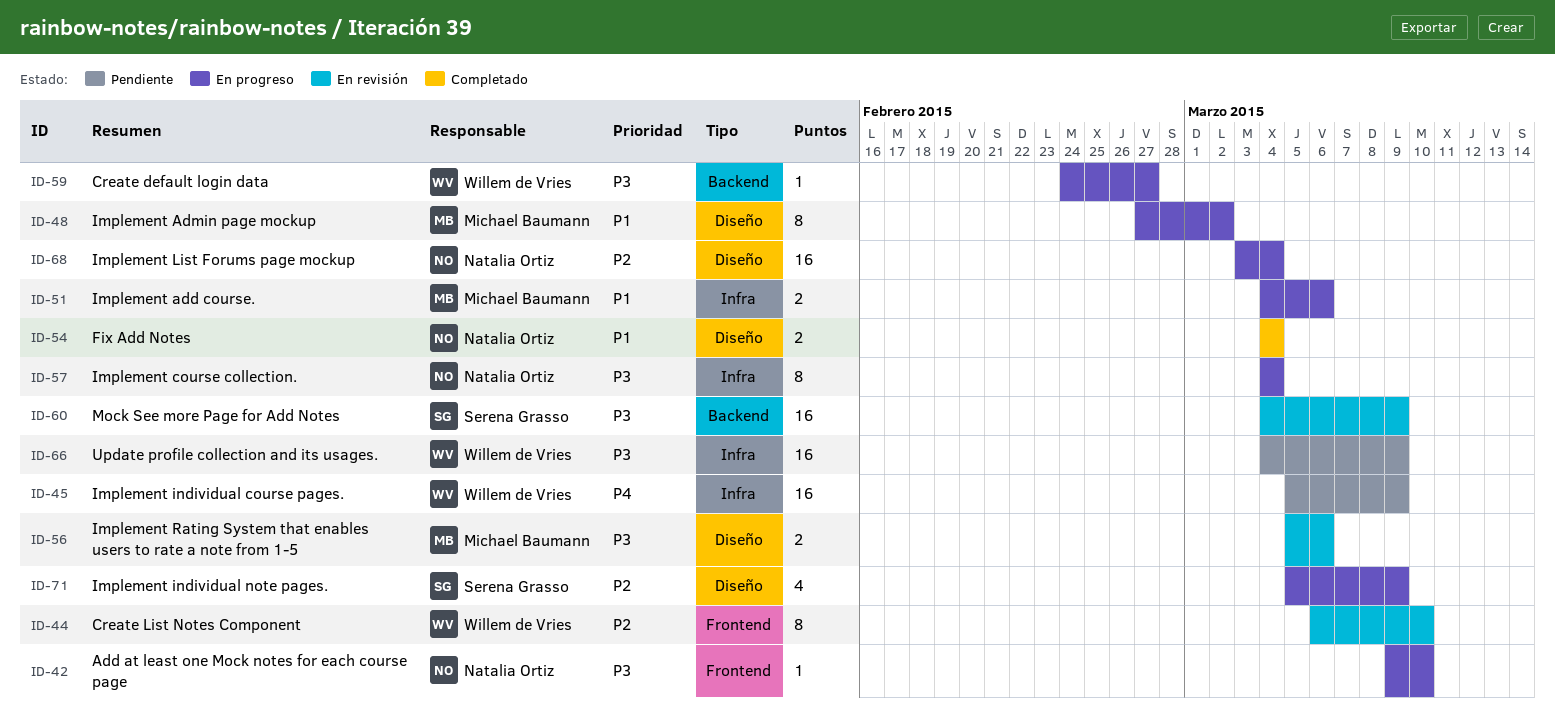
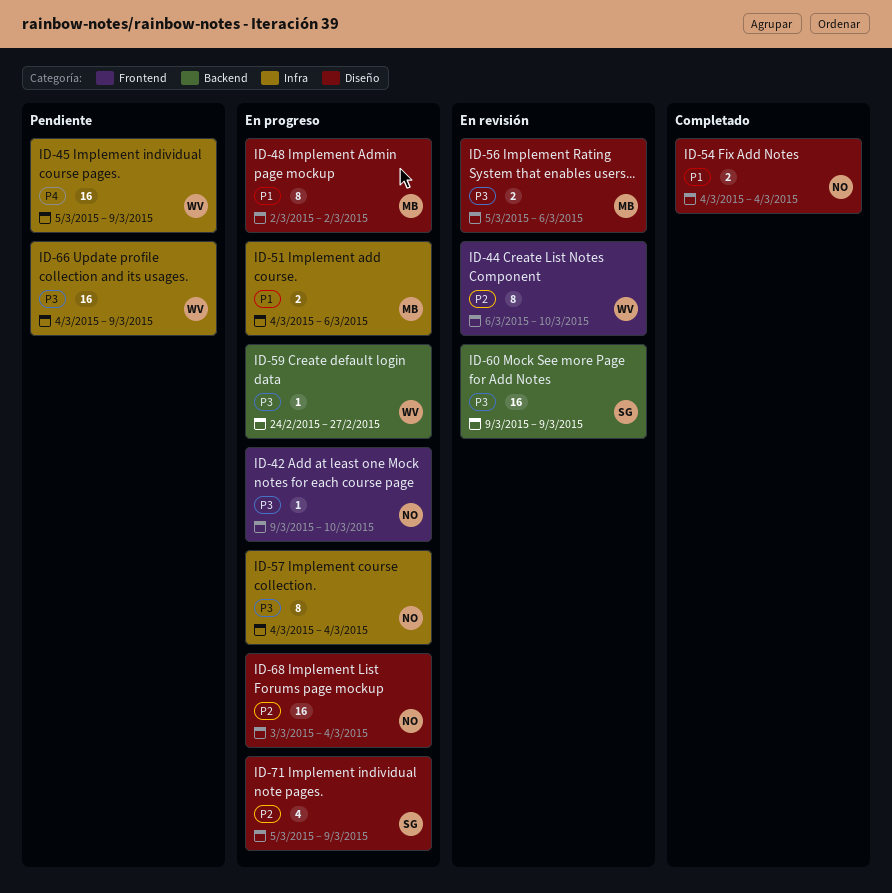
ID-48, start: Feb 27 -> Mar 2
ID-60, start: Mar 4 -> Mar 9

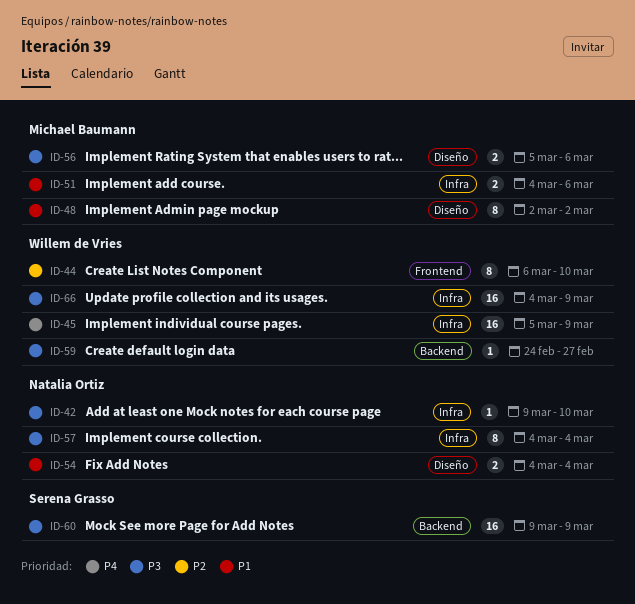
ID-42, label: Frontend -> Infra
ID-68: present -> none
ID-71: present -> none

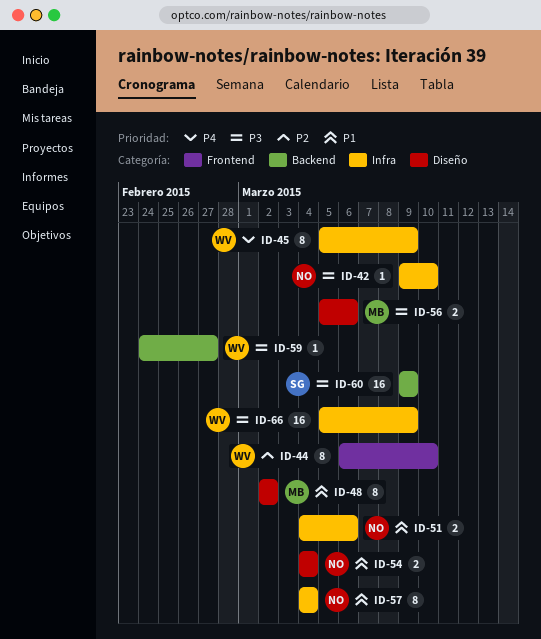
ID-45, estimate: 16 -> 8
ID-51, owner: Michael Baumann -> Natalia Ortiz
ID-57, priority: P3 -> P1
ID-66, start: Mar 4 -> Mar 5

